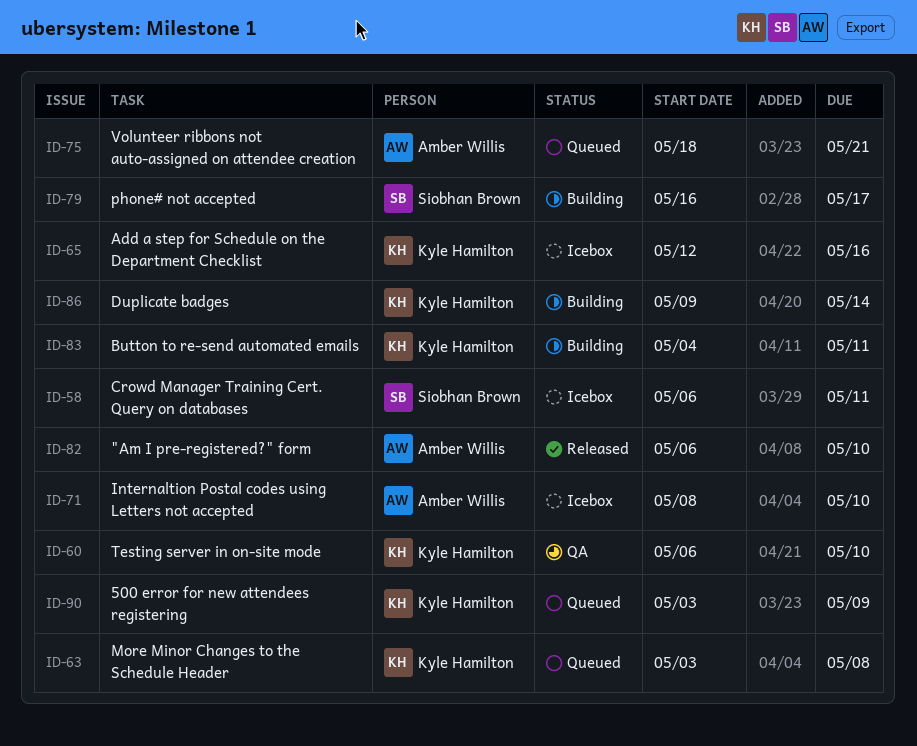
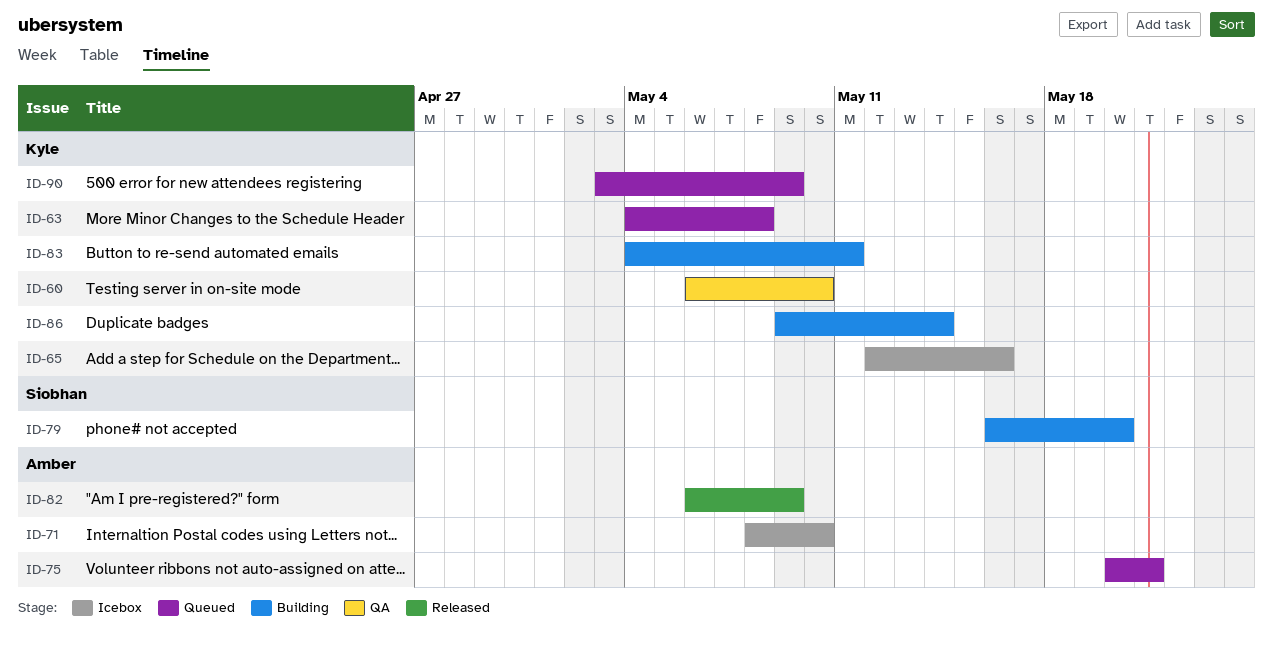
ID-58: present -> none
ID-63, start: May 3 -> May 4
ID-75, start: May 18 -> May 20
ID-79, due: May 17 -> May 20
ID-82, due: May 10 -> May 9

